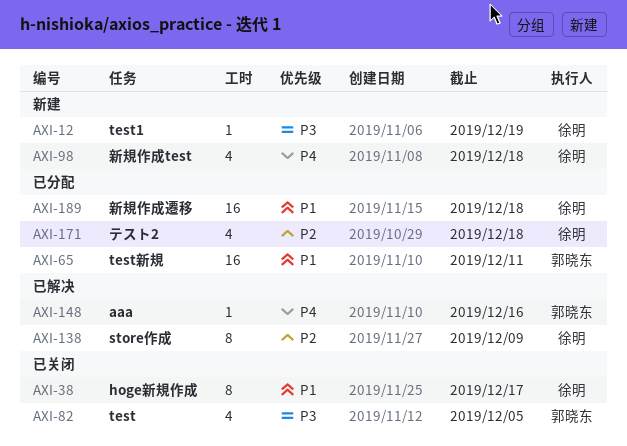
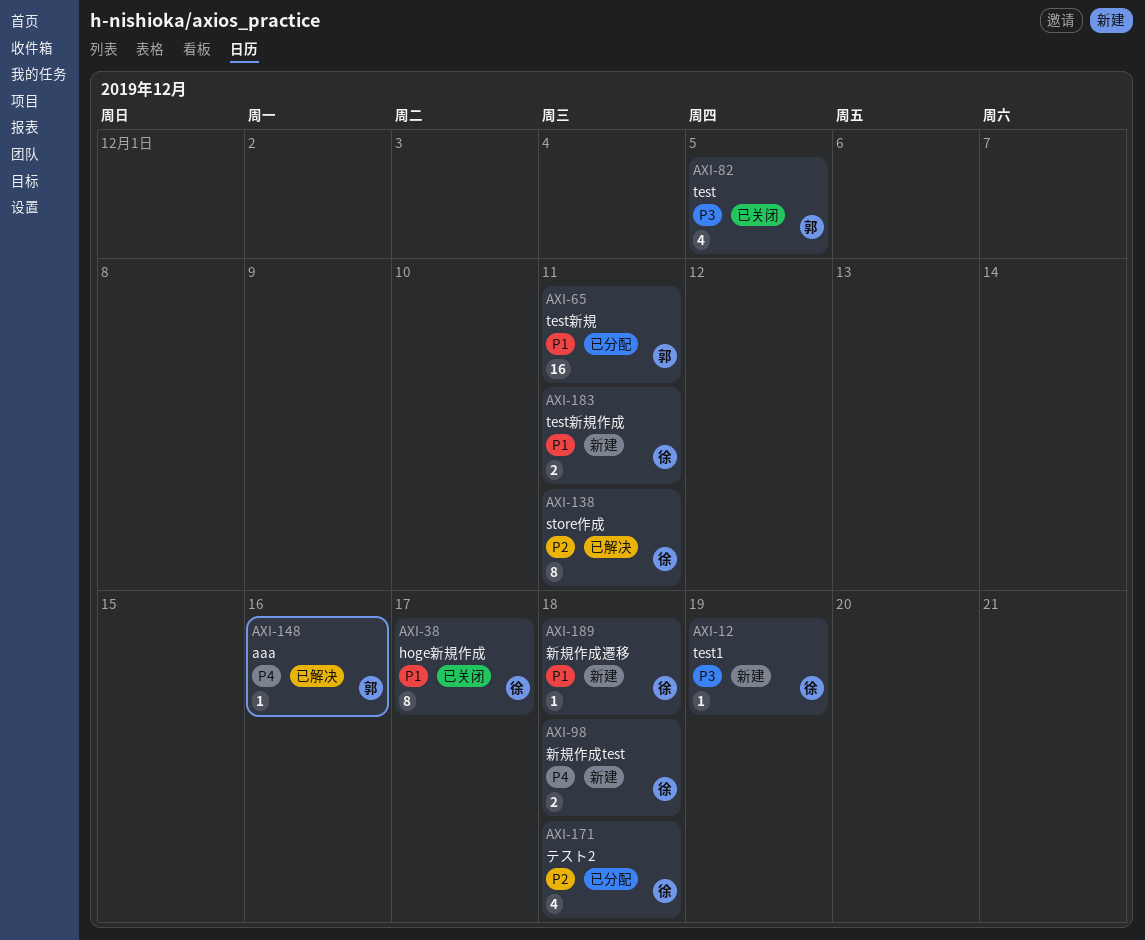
AXI-98, estimate: 4 -> 2
AXI-138, due: Dec 9 -> Dec 11
AXI-183: none -> present
AXI-189, status: 已分配 -> 新建
AXI-189, estimate: 16 -> 1

